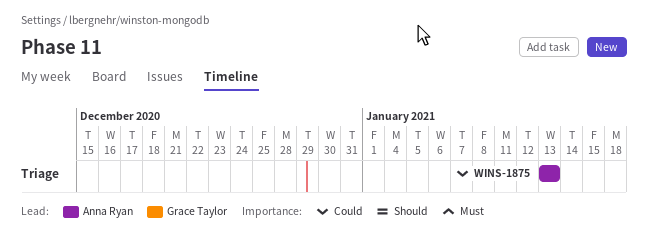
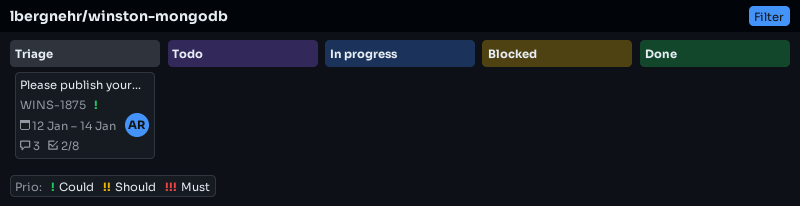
WINS-1875, start: Jan 13 -> Jan 12
WINS-1875, due: Jan 13 -> Jan 14

